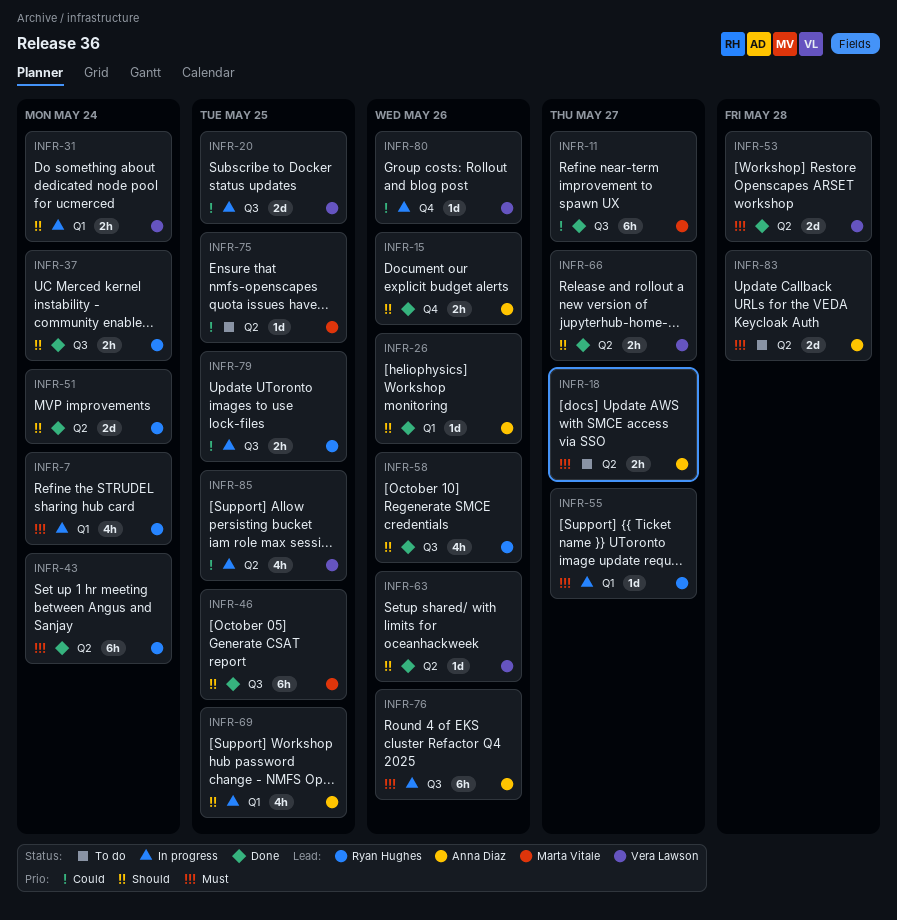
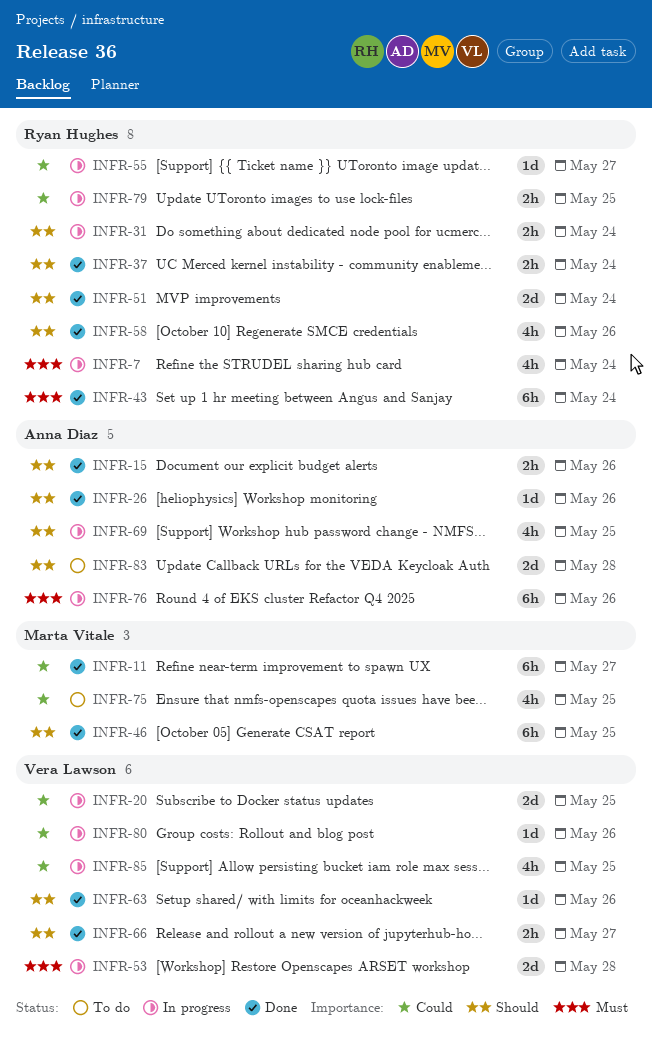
INFR-18: present -> none
INFR-31, owner: Vera Lawson -> Ryan Hughes
INFR-53, status: Done -> In progress
INFR-55, priority: Must -> Could
INFR-75, estimate: 1d -> 4h
INFR-83, priority: Must -> Should

